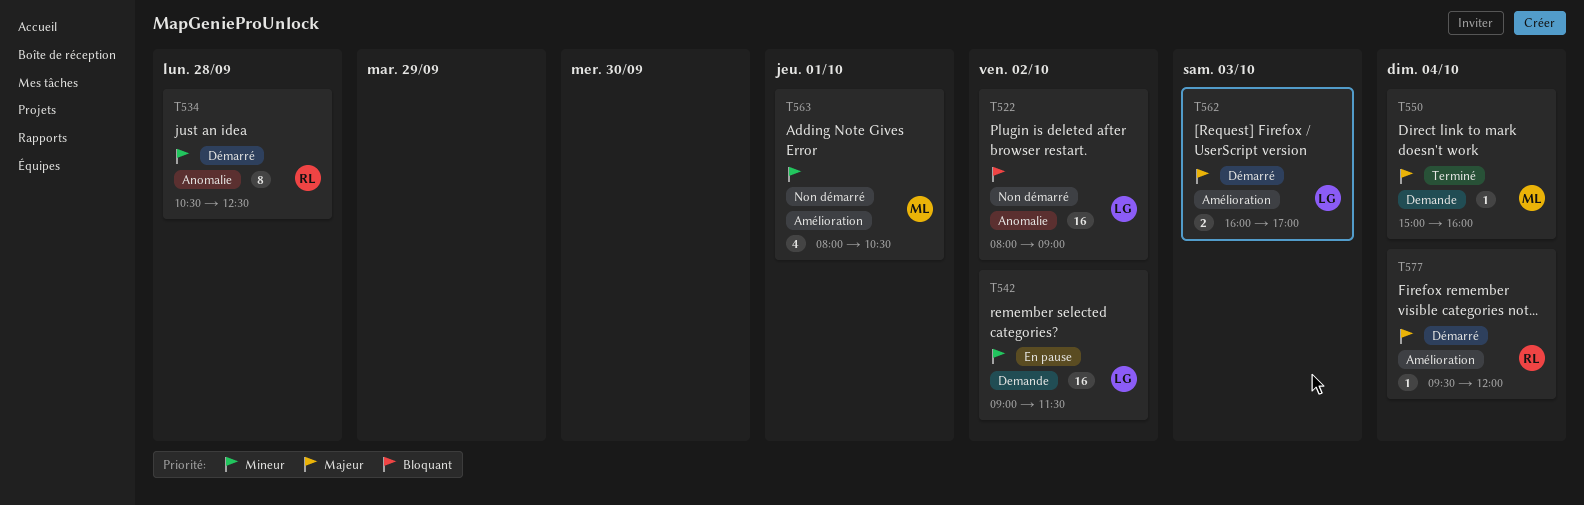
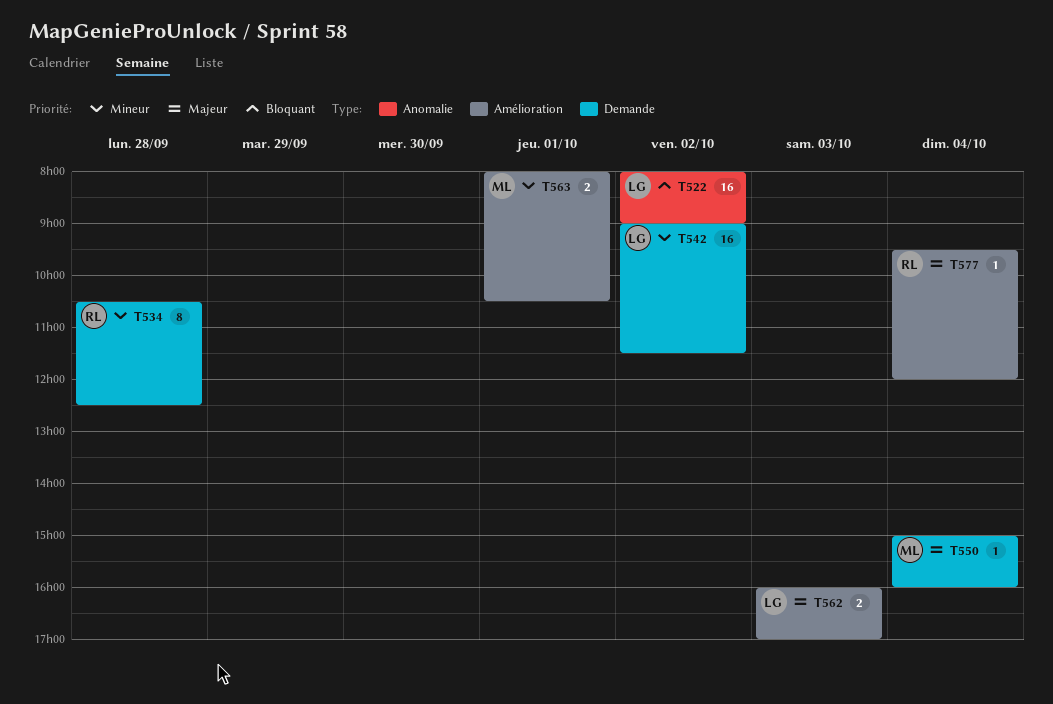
T534, label: Anomalie -> Demande
T563, estimate: 4 -> 2

